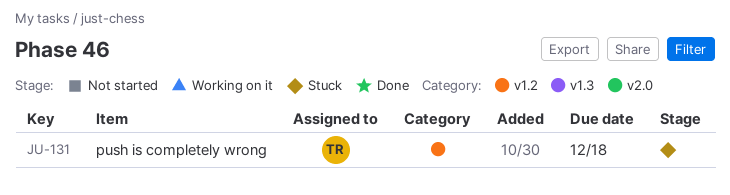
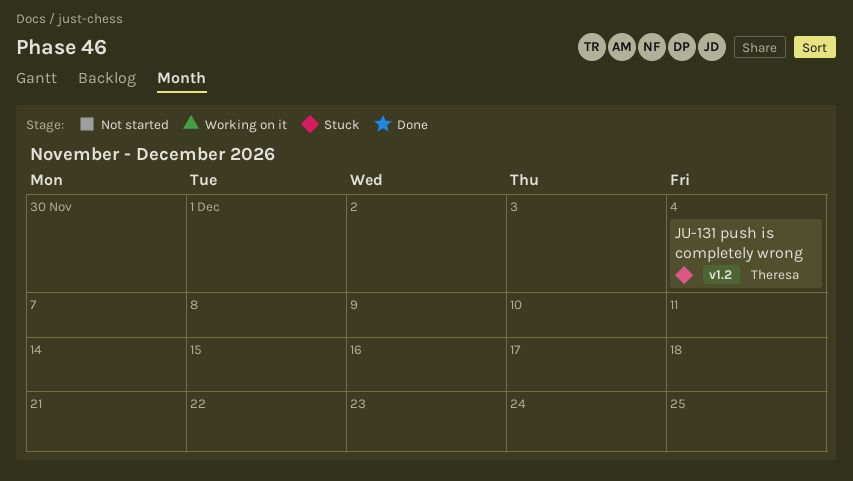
JU-131, due: Dec 18 -> Dec 4

